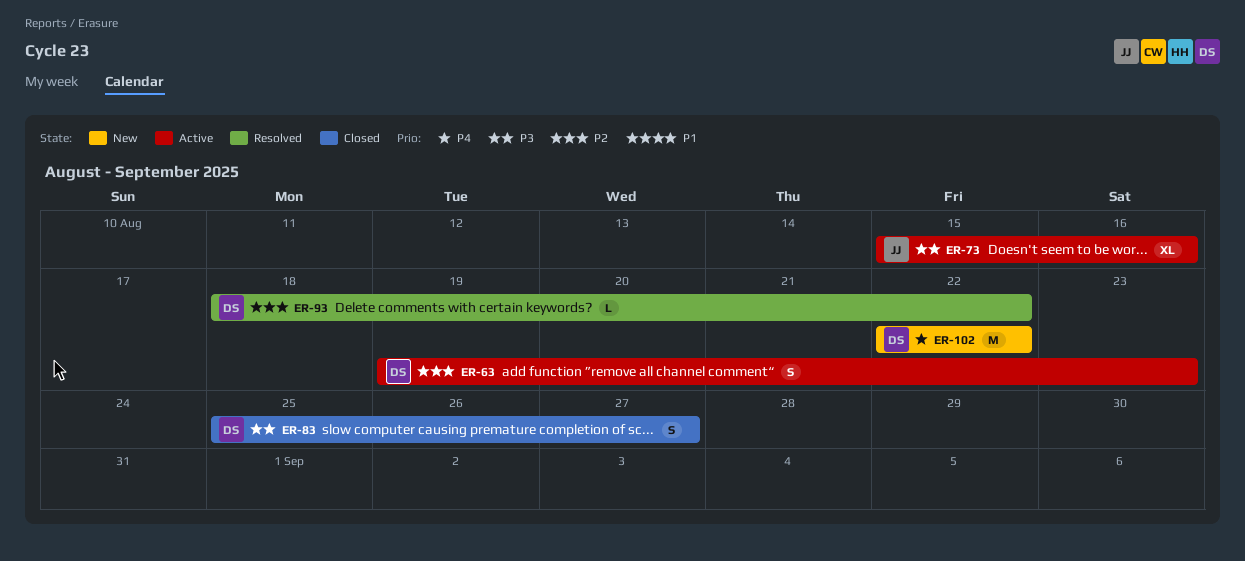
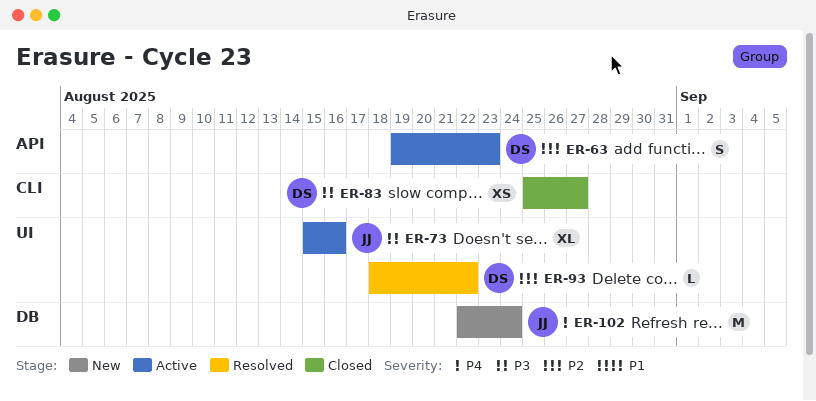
ER-83, estimate: S -> XS
ER-102, owner: DS -> JJ
ER-102, due: Aug 22 -> Aug 24

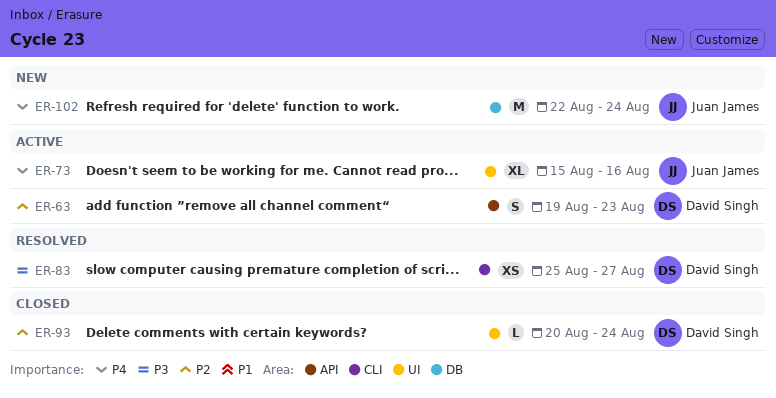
ER-73, priority: P3 -> P4
ER-83, status: Closed -> Resolved
ER-93, status: Resolved -> Closed
ER-93, start: Aug 18 -> Aug 20
ER-93, due: Aug 22 -> Aug 24

